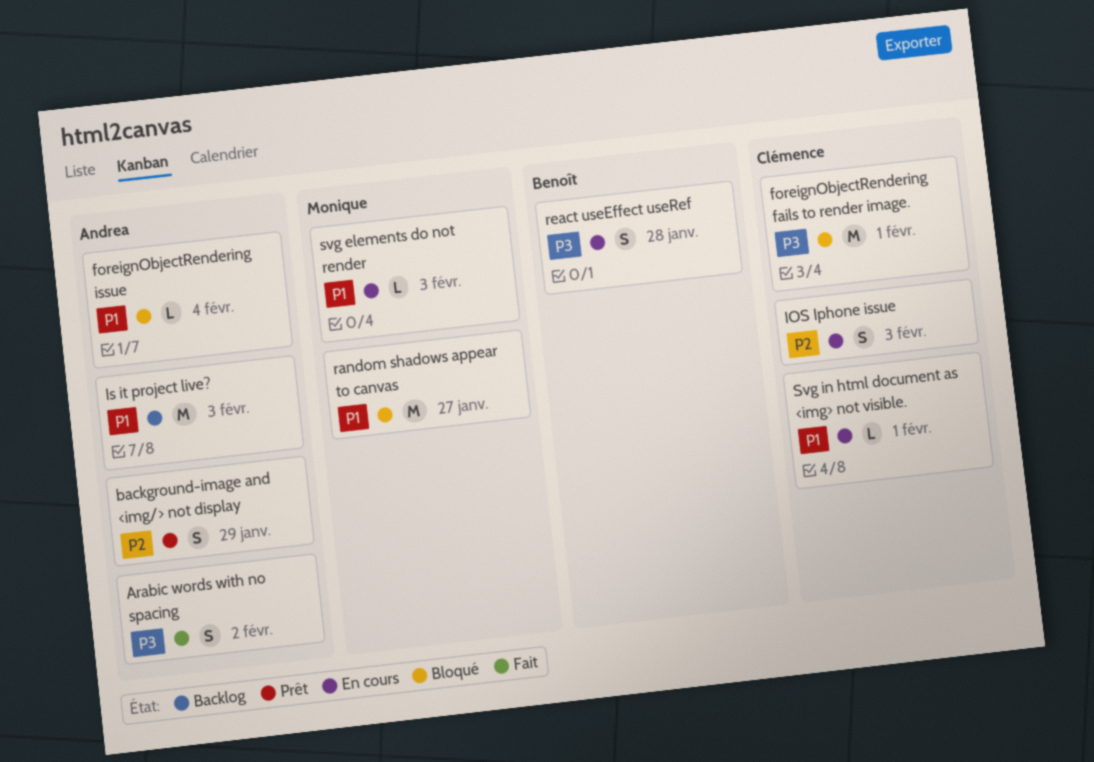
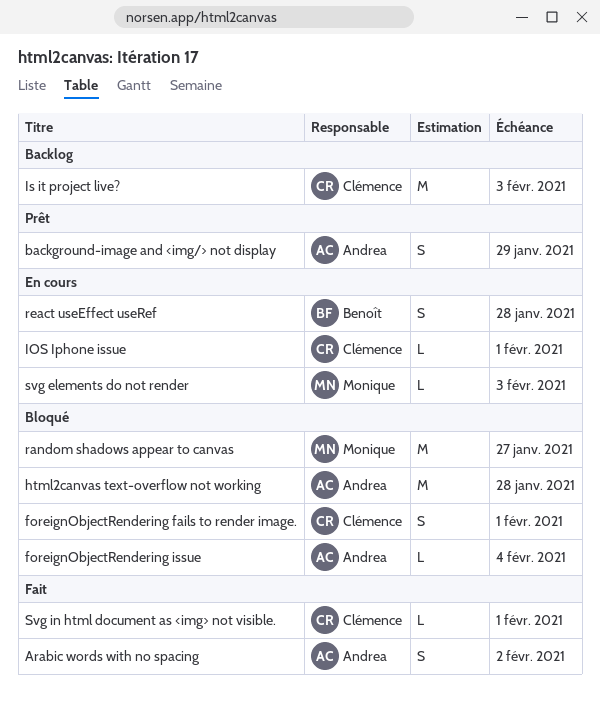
foreignObjectRendering fails to render image., estimate: M -> S
html2canvas text-overflow not working: none -> present
IOS Iphone issue, estimate: S -> L
IOS Iphone issue, due: Feb 3 -> Feb 1
Is it project live?, owner: Andrea -> Clémence
Svg in html document as <img> not visible., status: En cours -> Fait

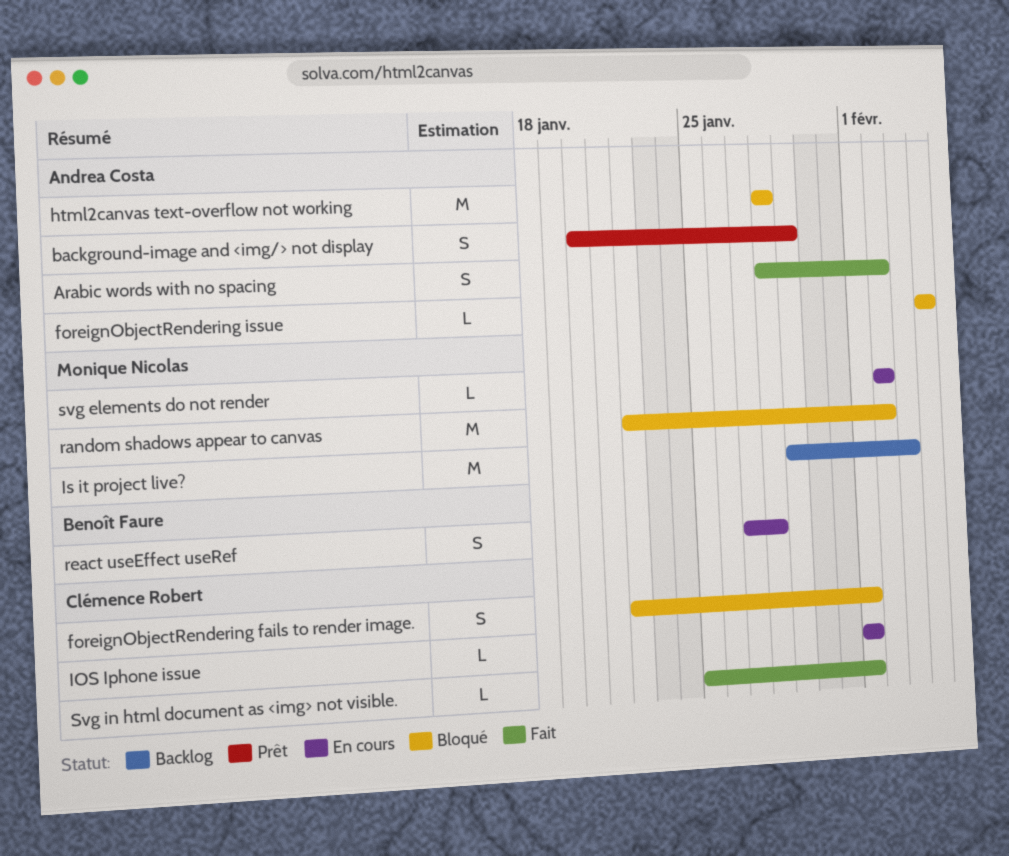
Is it project live?, owner: Clémence Robert -> Monique Nicolas
random shadows appear to canvas, due: Jan 27 -> Feb 2
svg elements do not render, due: Feb 3 -> Feb 2

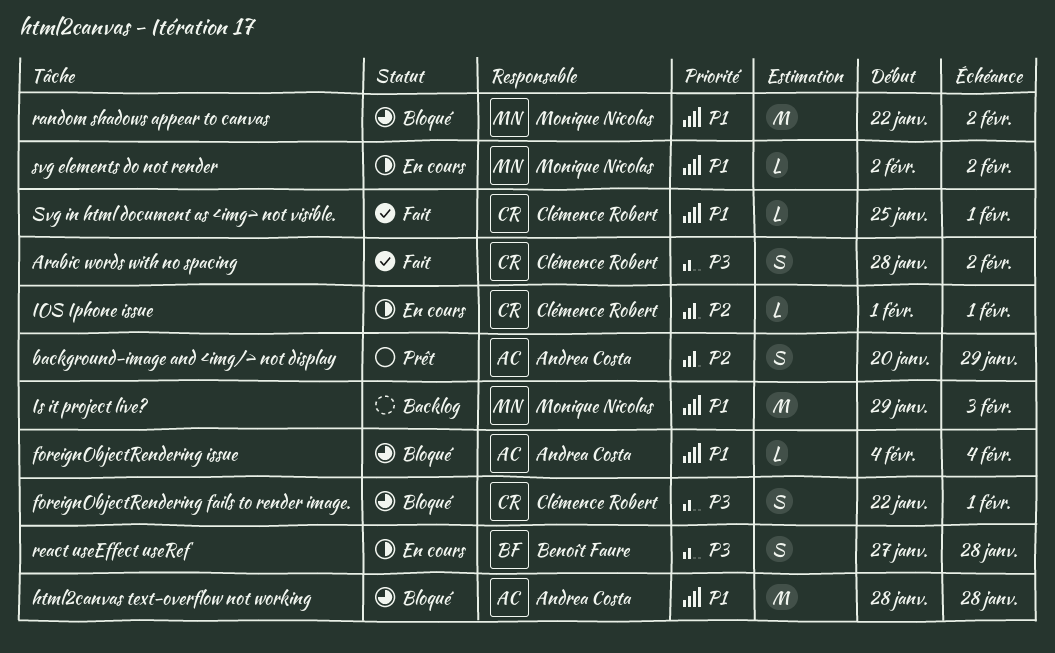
Arabic words with no spacing, owner: Andrea Costa -> Clémence Robert

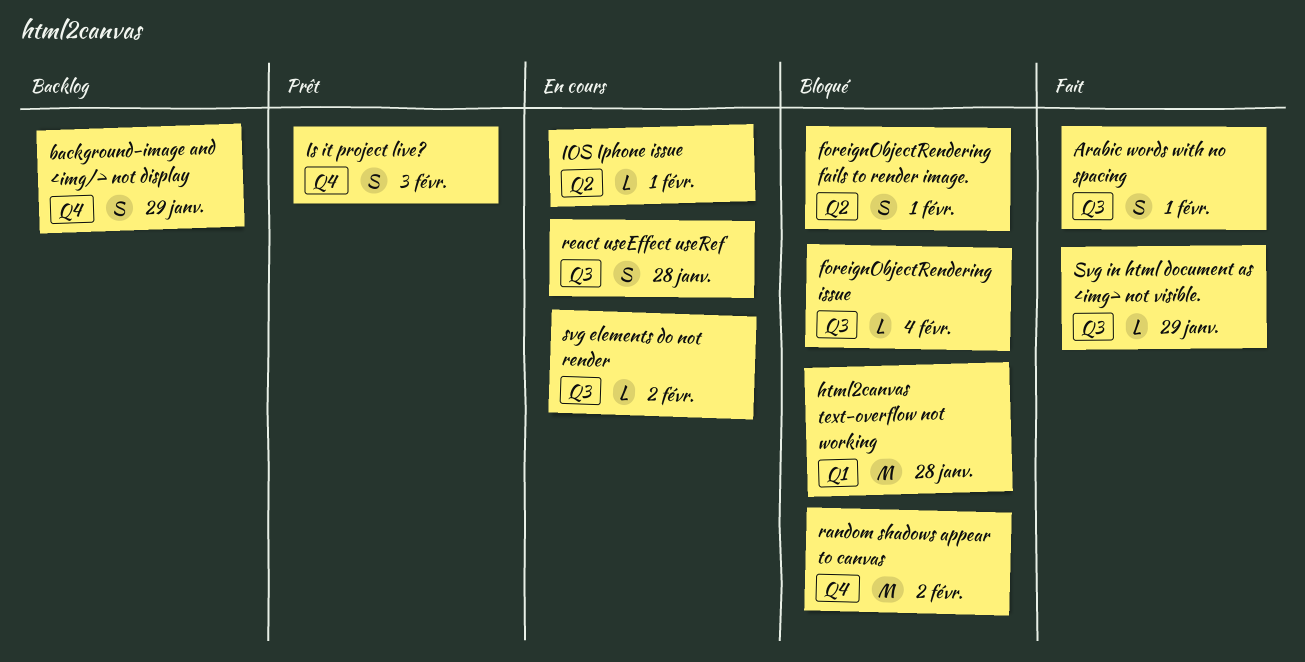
Arabic words with no spacing, due: Feb 2 -> Feb 1
background-image and <img/> not display, status: Prêt -> Backlog
Is it project live?, status: Backlog -> Prêt
Is it project live?, estimate: M -> S
Svg in html document as <img> not visible., due: Feb 1 -> Jan 29

